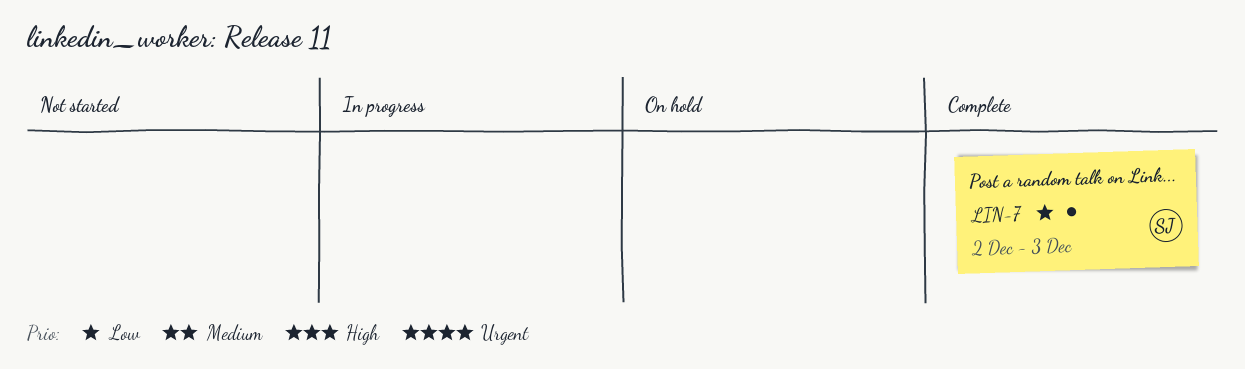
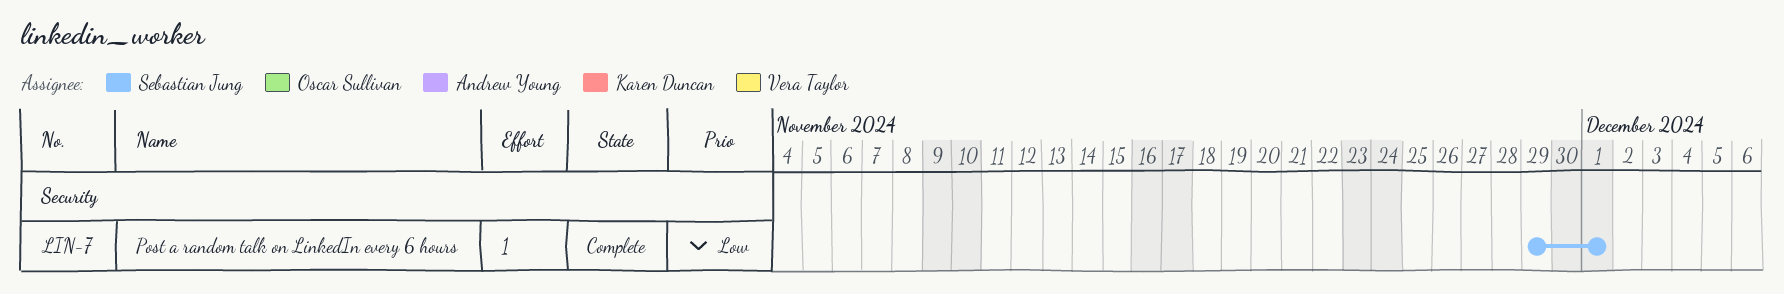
LIN-7, start: Dec 2 -> Nov 29
LIN-7, due: Dec 3 -> Dec 1

